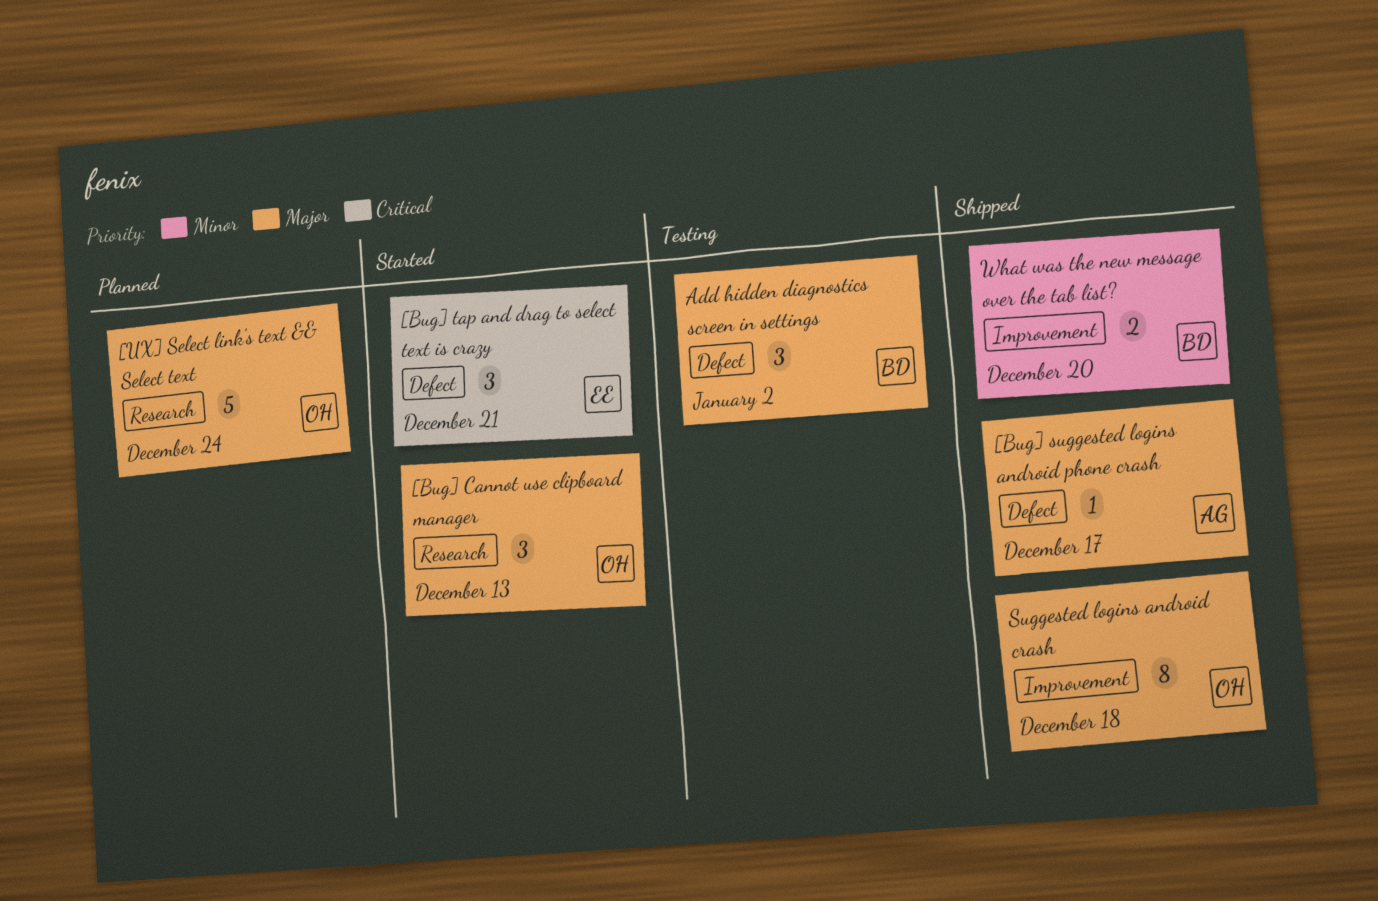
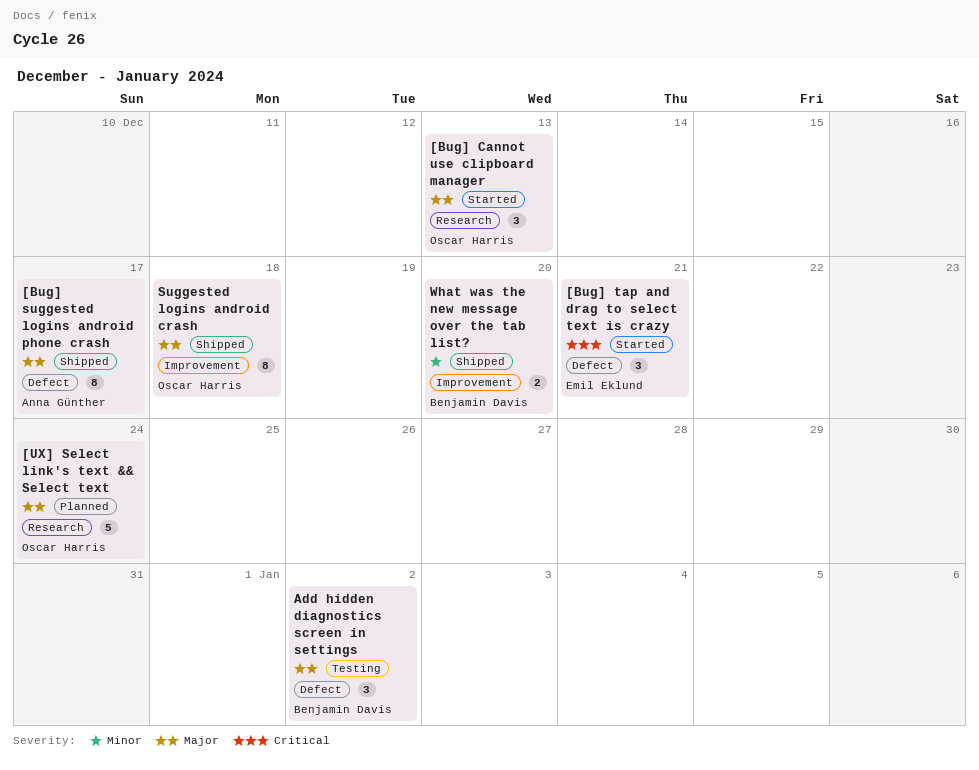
[Bug] suggested logins android phone crash, estimate: 1 -> 8

